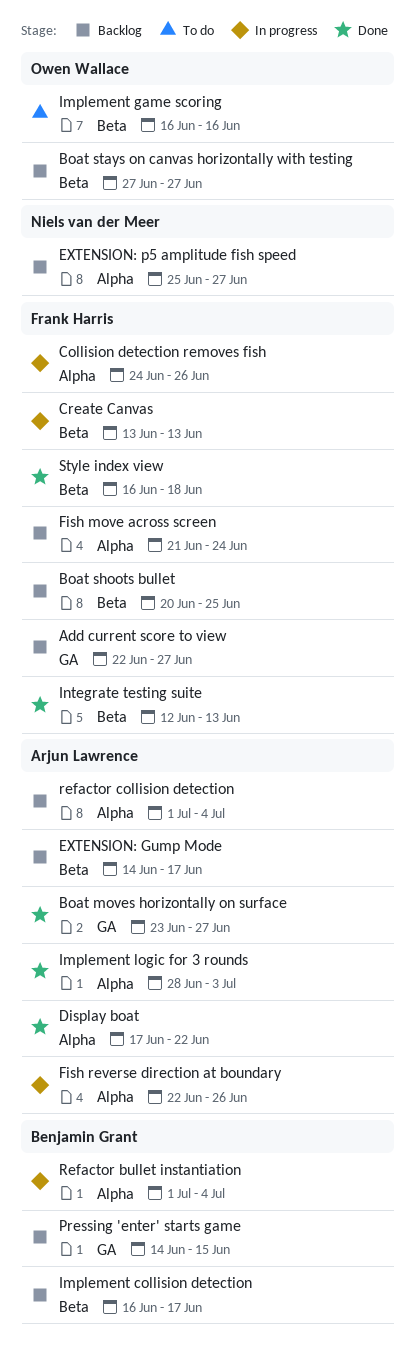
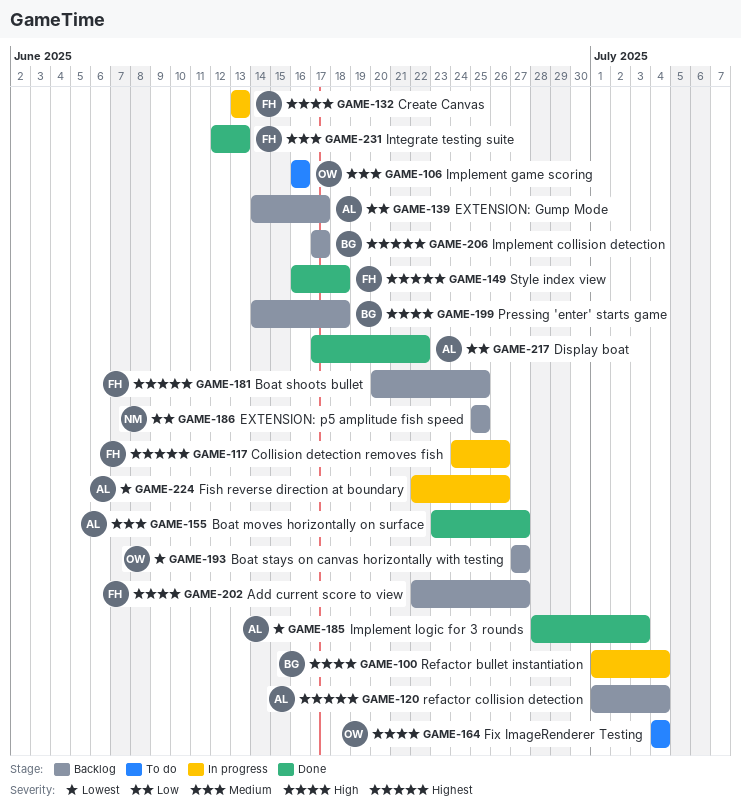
EXTENSION: p5 amplitude fish speed, due: Jun 27 -> Jun 25
Fish move across screen: present -> none
Fix ImageRenderer Testing: none -> present
Implement collision detection, start: Jun 16 -> Jun 17
Pressing 'enter' starts game, due: Jun 15 -> Jun 18

